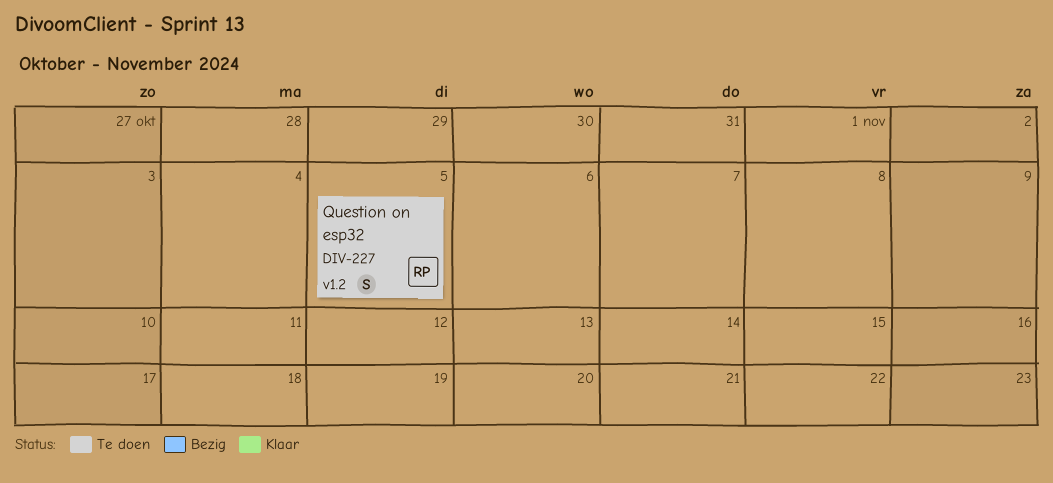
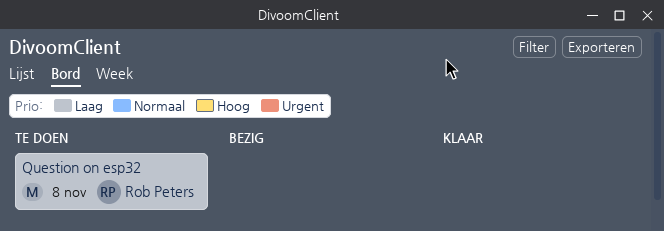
Question on esp32, estimate: S -> M
Question on esp32, due: Nov 5 -> Nov 8

